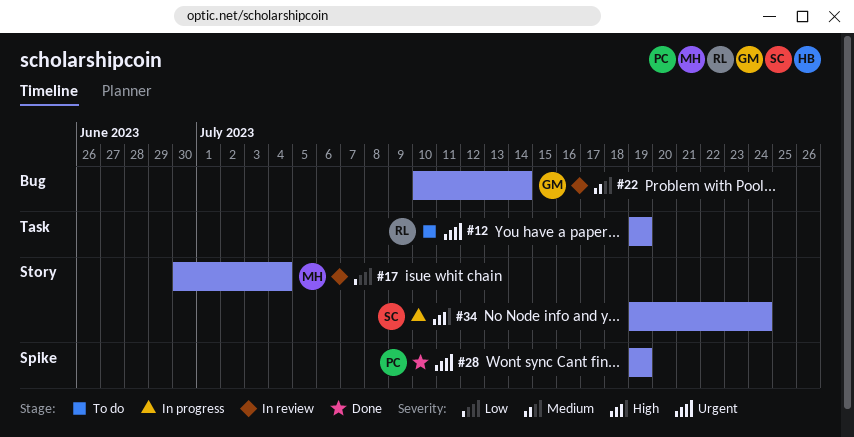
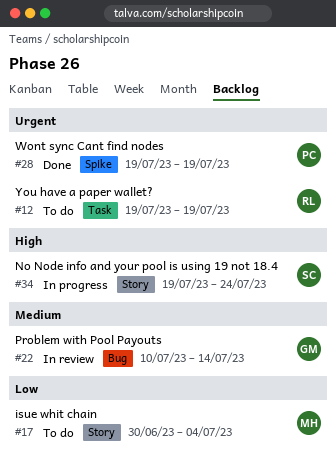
#17, status: In review -> To do

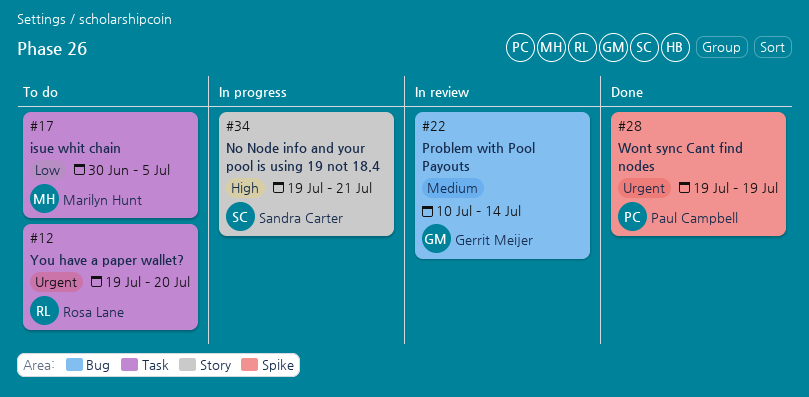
#12, due: Jul 19 -> Jul 20
#17, label: Story -> Task
#17, due: Jul 4 -> Jul 5
#34, due: Jul 24 -> Jul 21

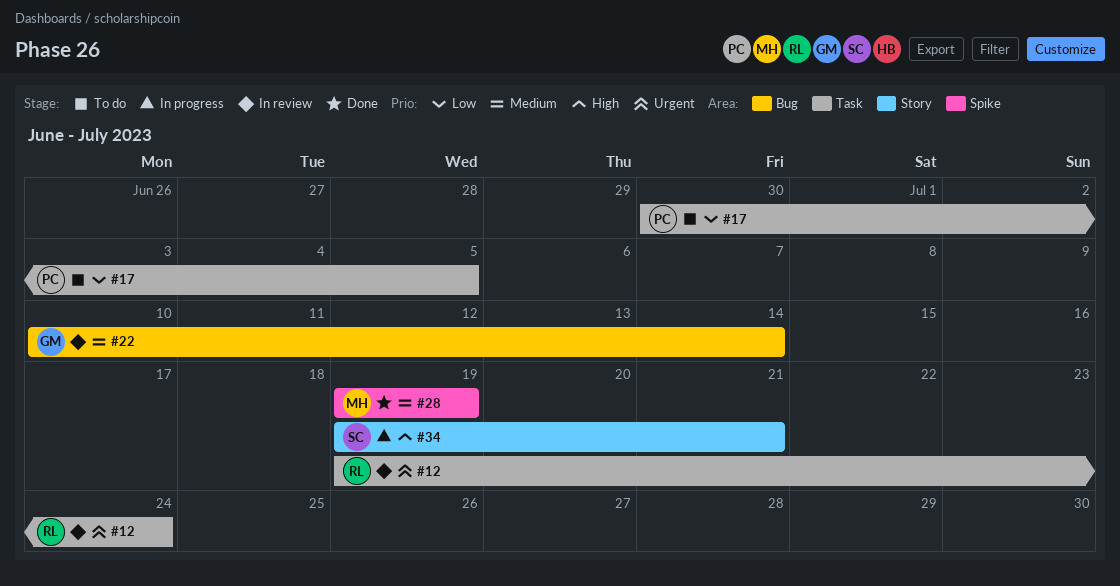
#12, status: To do -> In review
#12, due: Jul 20 -> Jul 24
#17, owner: Marilyn Hunt -> Paul Campbell
#28, owner: Paul Campbell -> Marilyn Hunt
#28, priority: Urgent -> Medium

